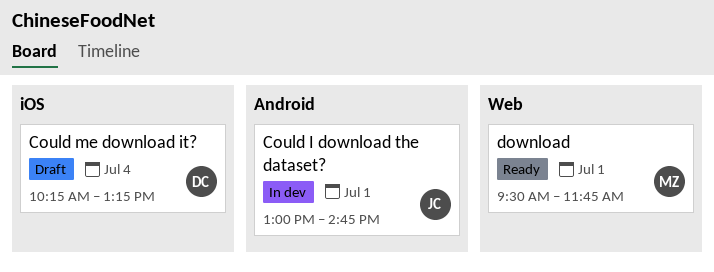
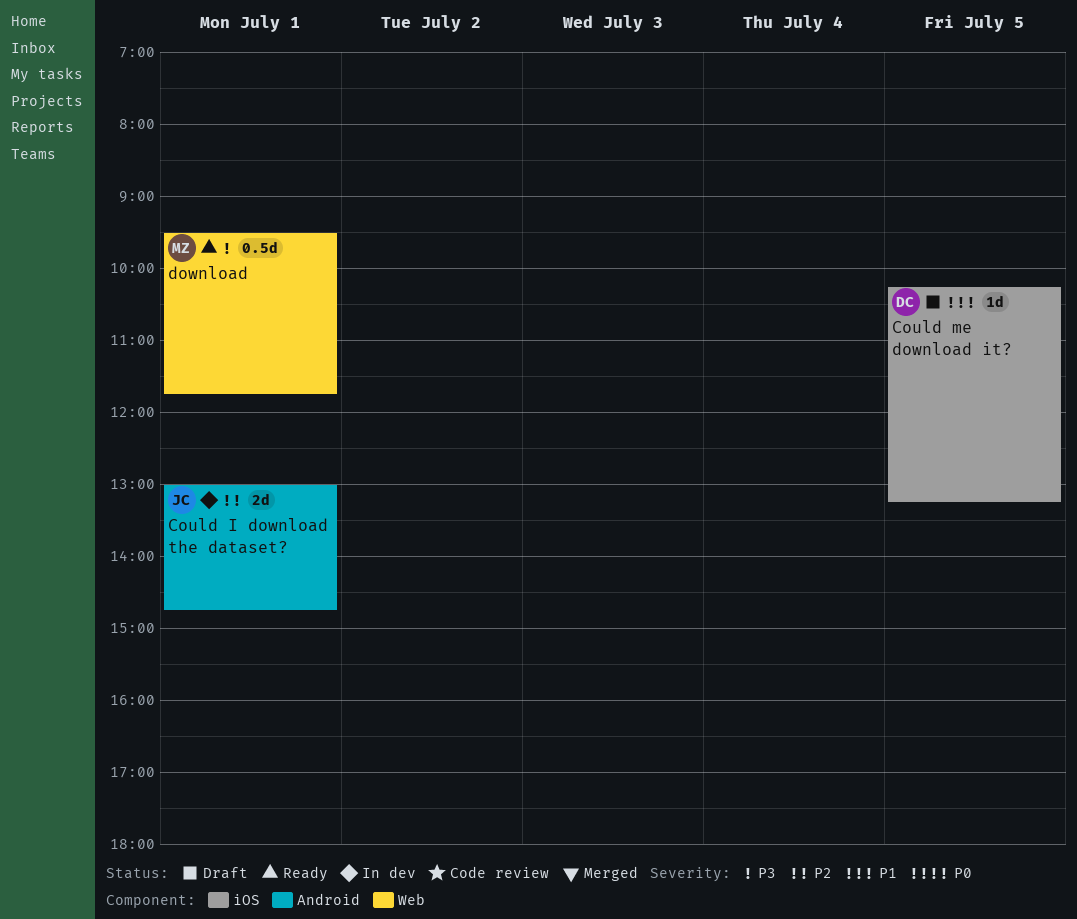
Could me download it?, day: Jul 4 -> Jul 5

